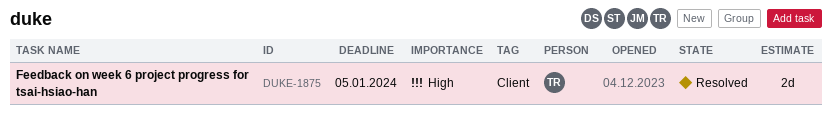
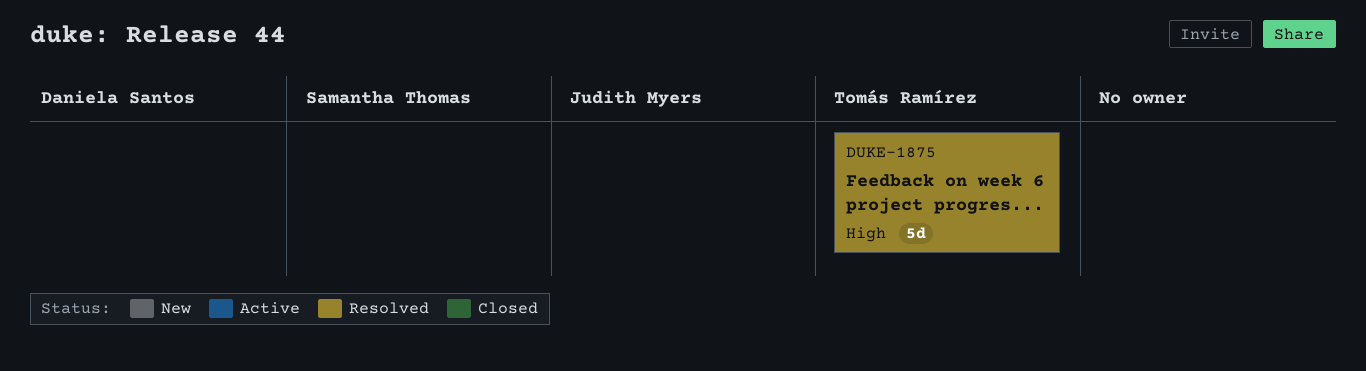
DUKE-1875, estimate: 2d -> 5d

